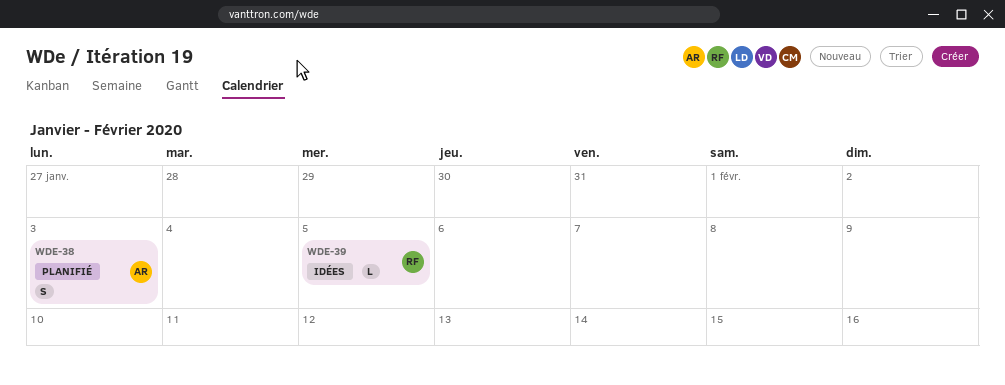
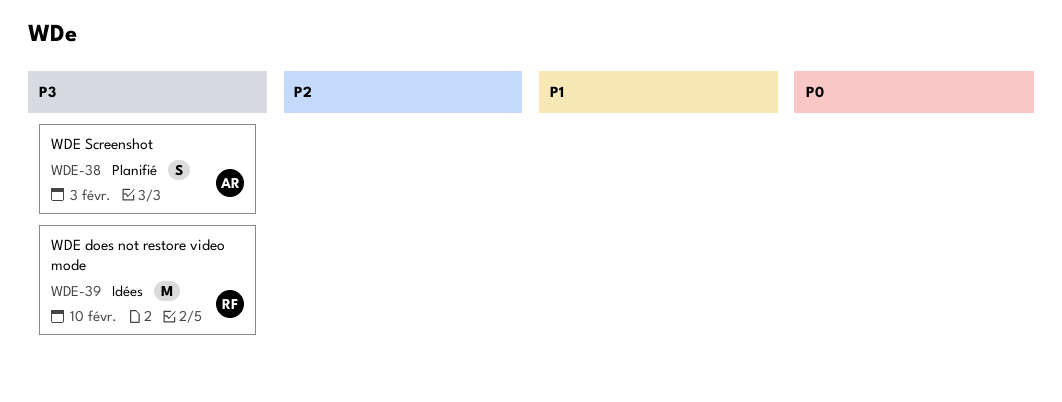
WDE-39, estimate: L -> M
WDE-39, due: Feb 5 -> Feb 10

